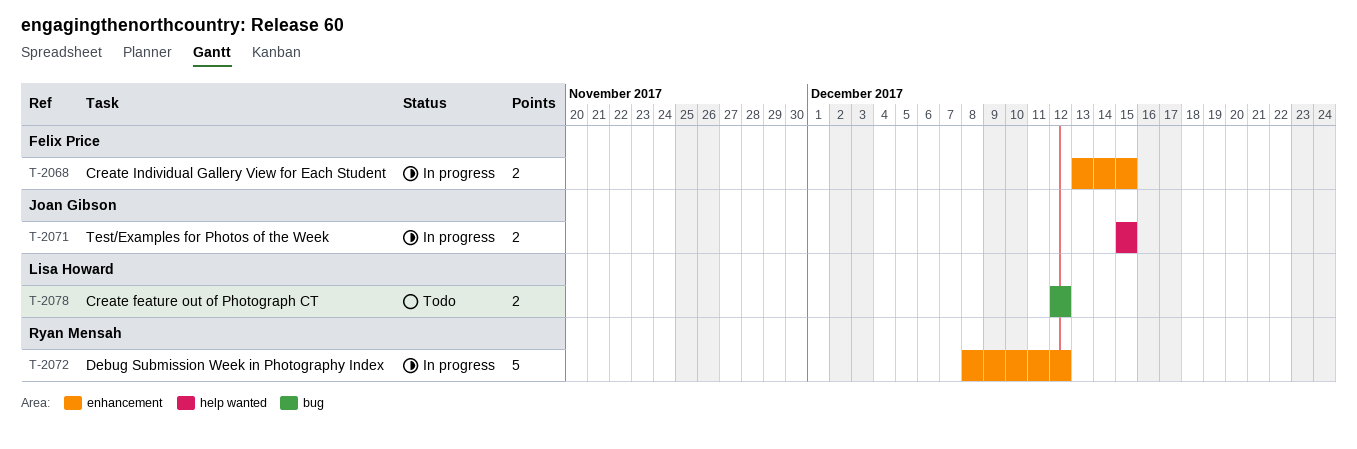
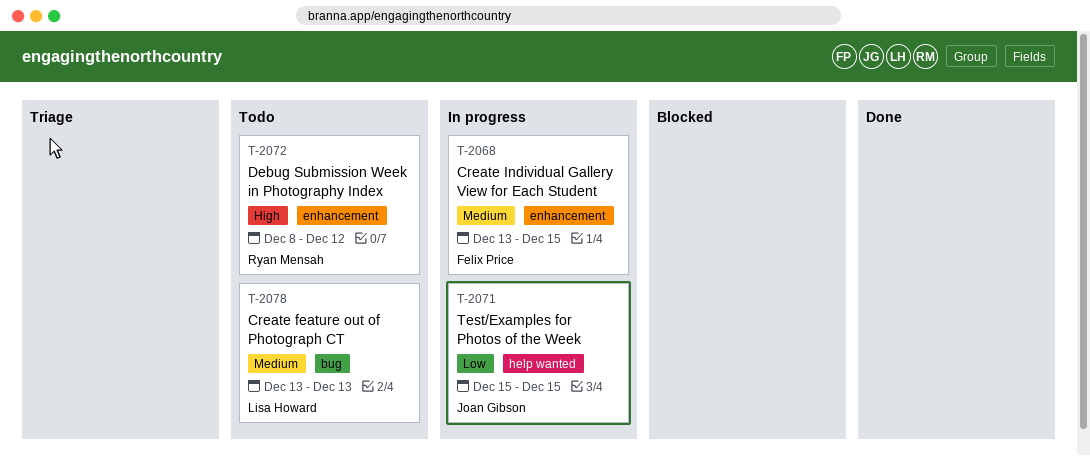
T-2072, status: In progress -> Todo
T-2078, start: Dec 12 -> Dec 13
T-2078, due: Dec 12 -> Dec 13

